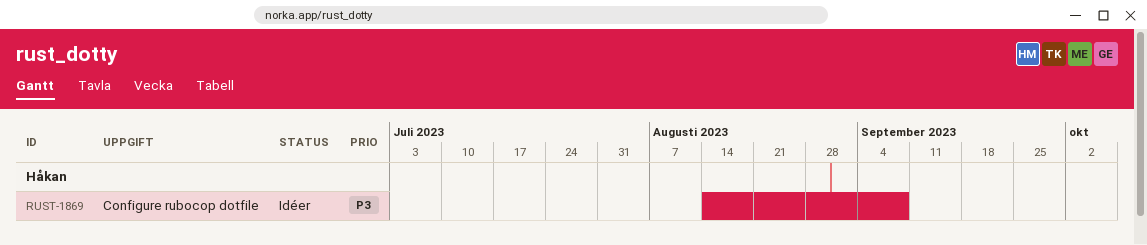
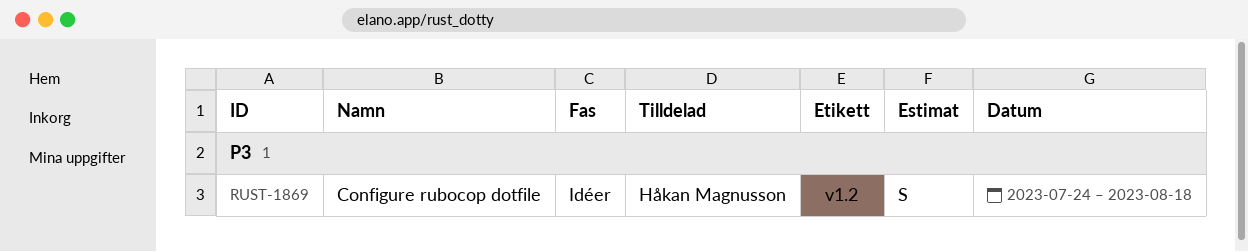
RUST-1869, start: Aug 14 -> Jul 24
RUST-1869, due: Sep 8 -> Aug 18

